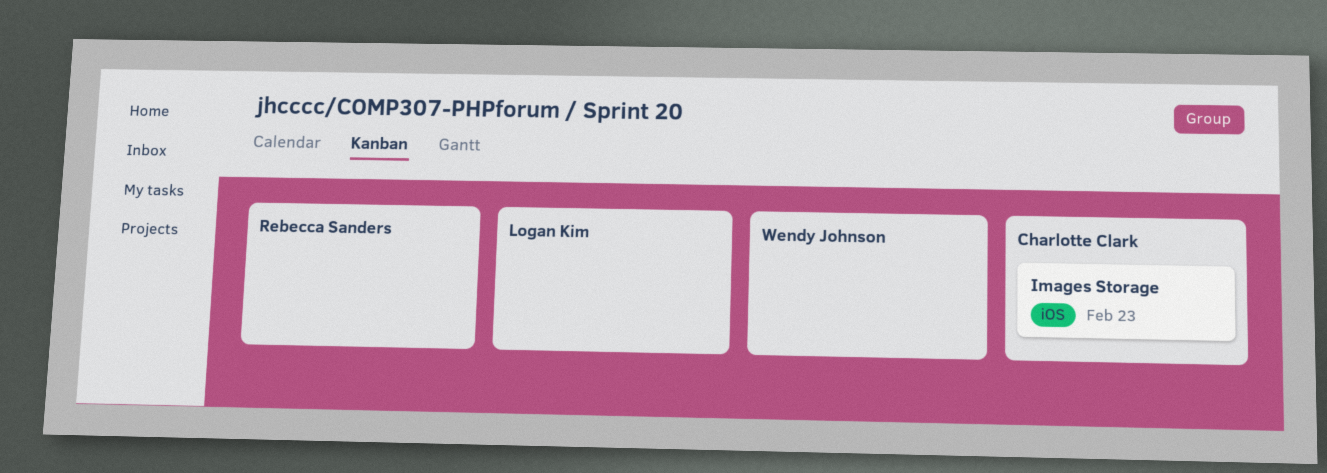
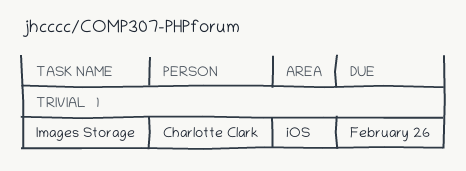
Images Storage, due: Feb 23 -> Feb 26

